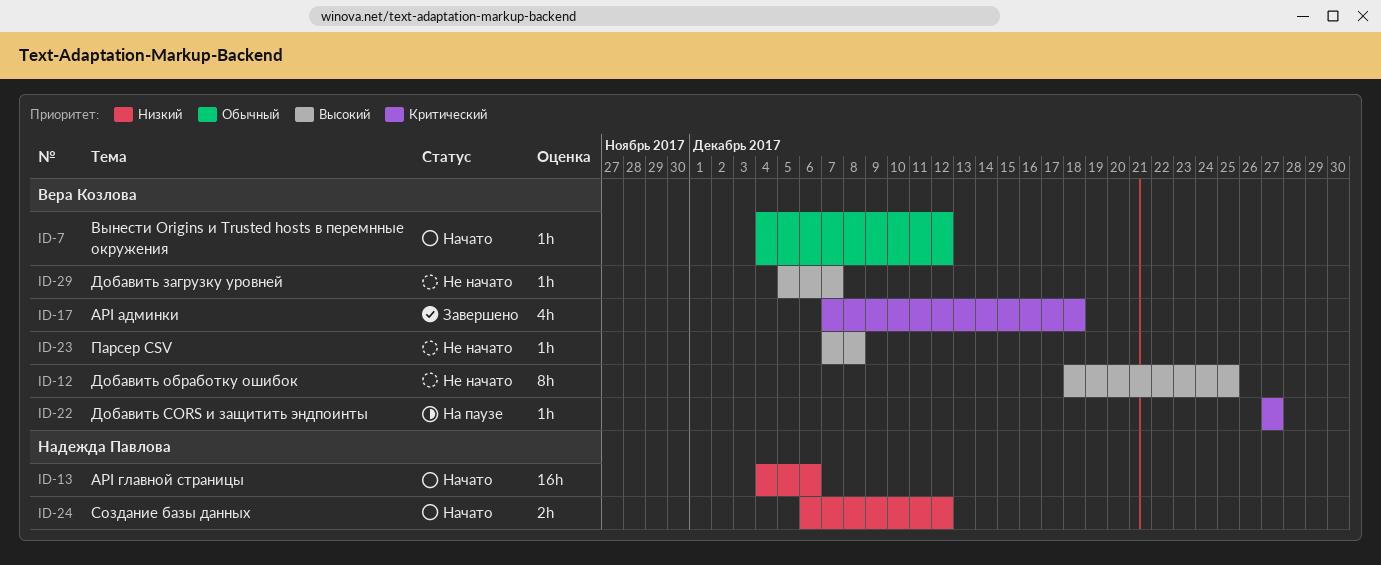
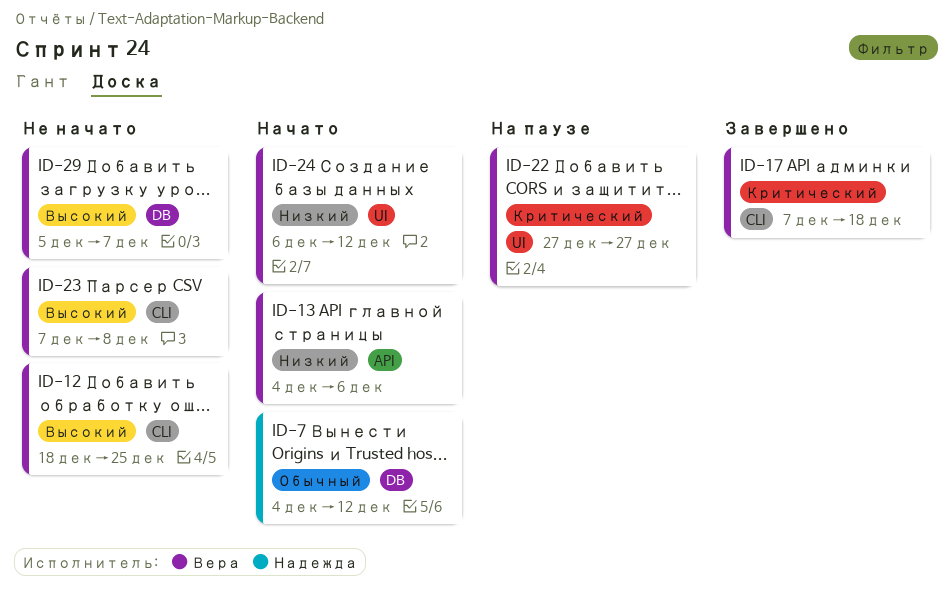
ID-7, owner: Вера Козлова -> Надежда Павлова
ID-13, owner: Надежда Павлова -> Вера Козлова
ID-24, owner: Надежда Павлова -> Вера Козлова

